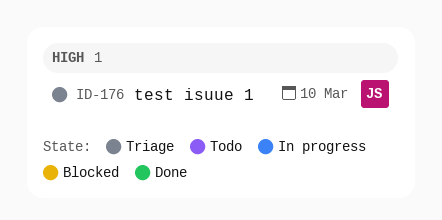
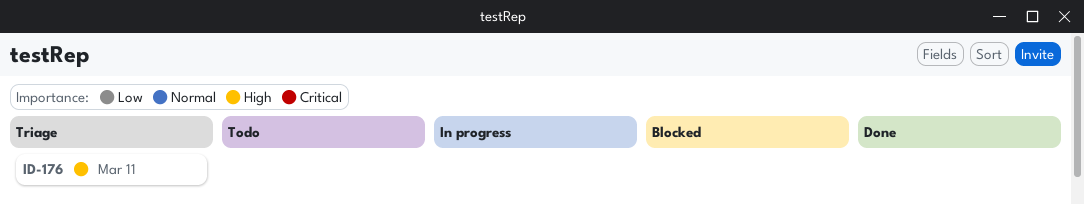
ID-176, due: Mar 10 -> Mar 11

